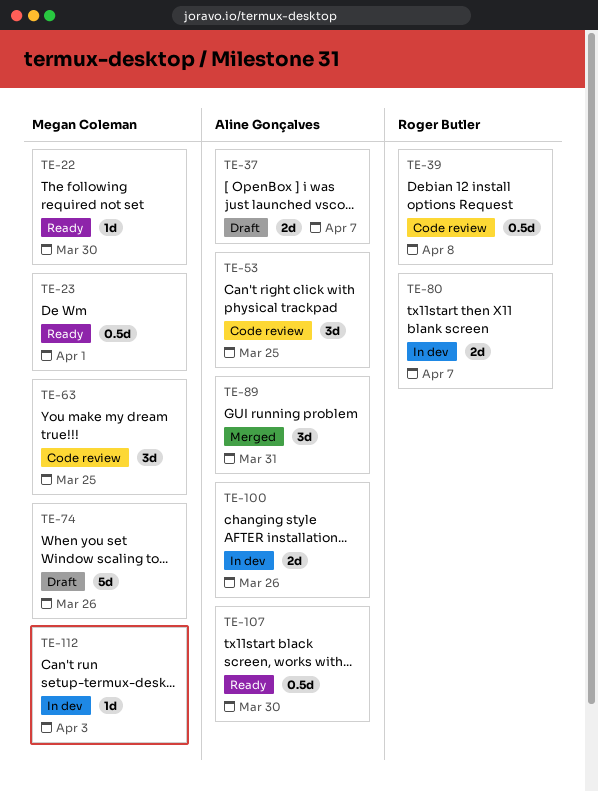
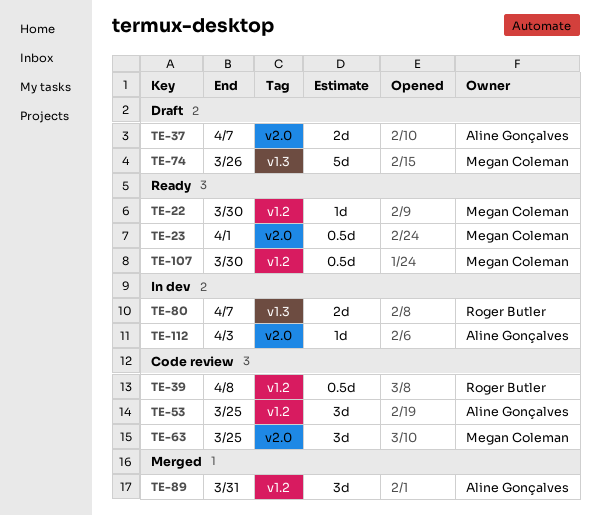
TE-100: present -> none
TE-107, owner: Aline Gonçalves -> Megan Coleman
TE-112, owner: Megan Coleman -> Aline Gonçalves

